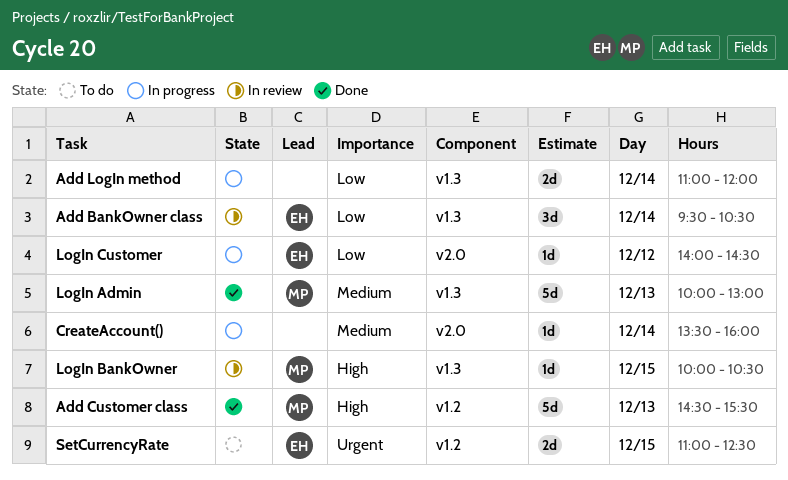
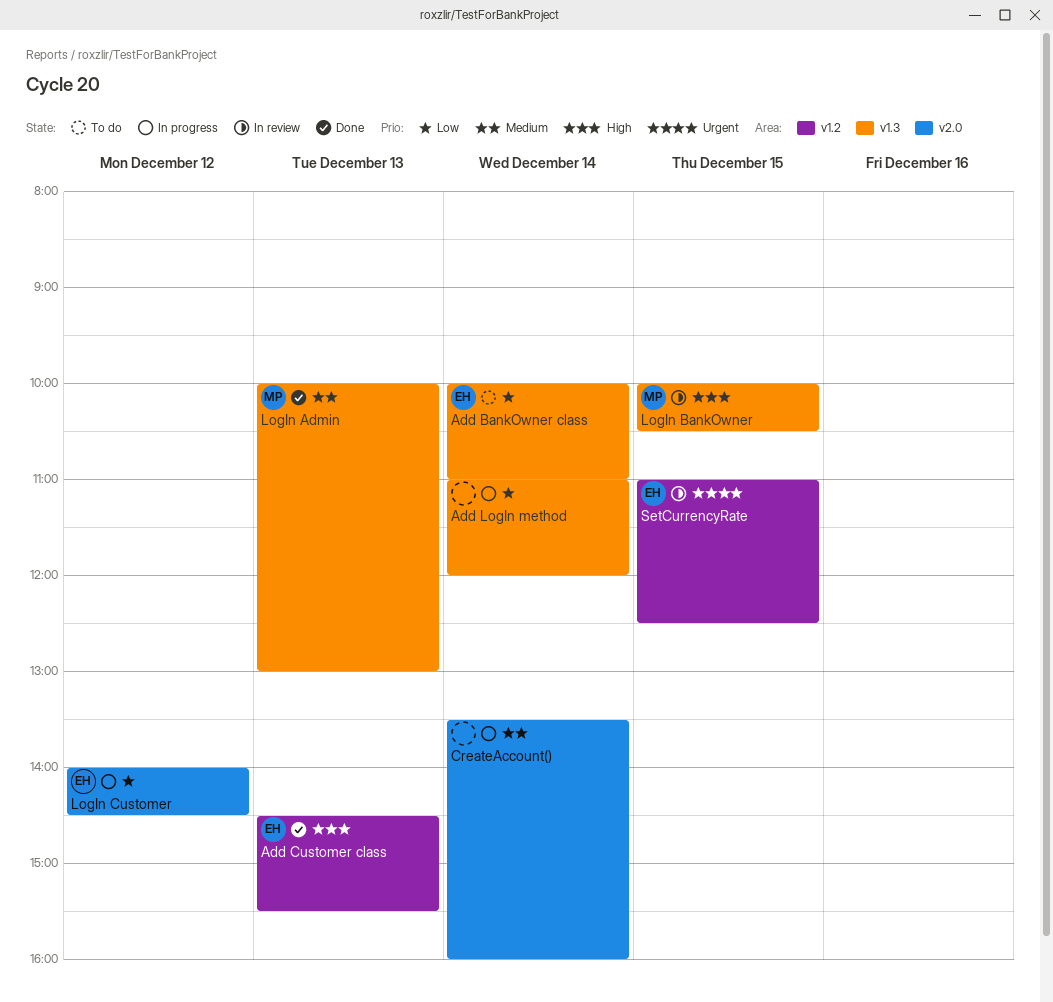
Add BankOwner class, status: In review -> To do
Add BankOwner class, begins: 09:30 -> 10:00
Add BankOwner class, ends: 10:30 -> 11:00
Add Customer class, owner: MP -> EH
SetCurrencyRate, status: To do -> In review

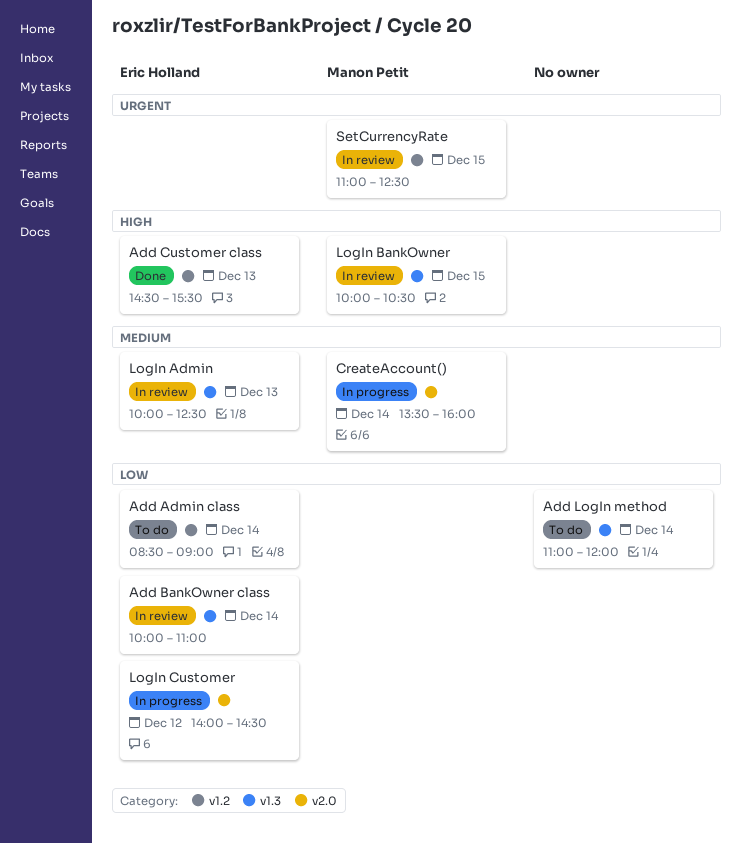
Add Admin class: none -> present
Add BankOwner class, status: To do -> In review
Add LogIn method, status: In progress -> To do
CreateAccount(), owner: none -> Manon Petit
LogIn Admin, status: Done -> In review
LogIn Admin, owner: Manon Petit -> Eric Holland
LogIn Admin, ends: 13:00 -> 12:30
SetCurrencyRate, owner: Eric Holland -> Manon Petit

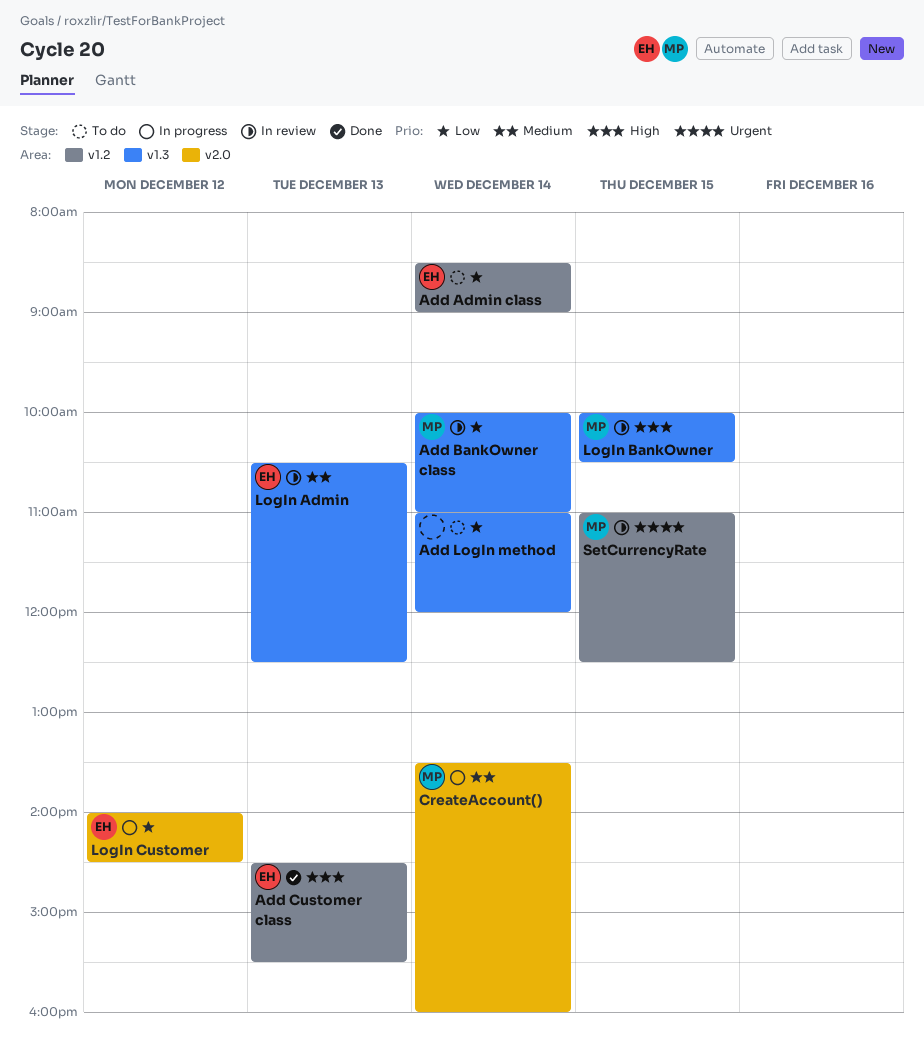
Add BankOwner class, owner: Eric Holland -> Manon Petit
LogIn Admin, begins: 10:00 -> 10:30

